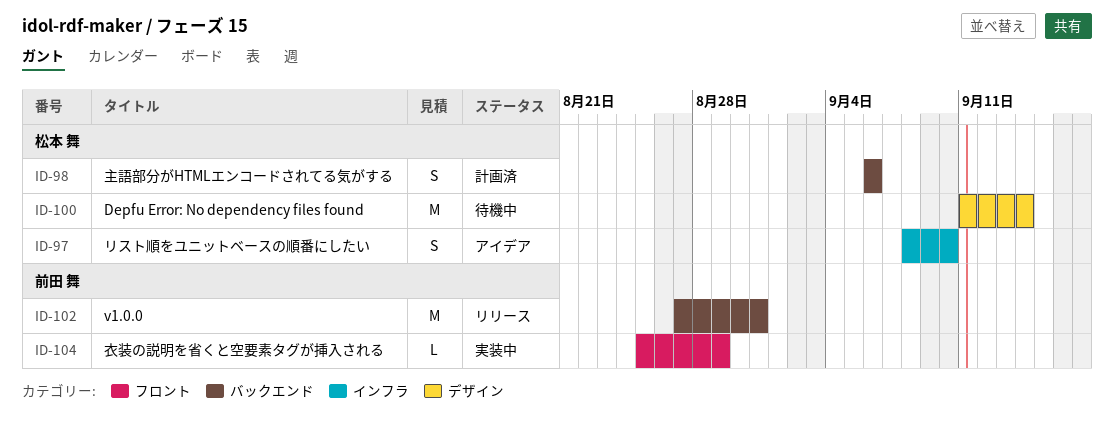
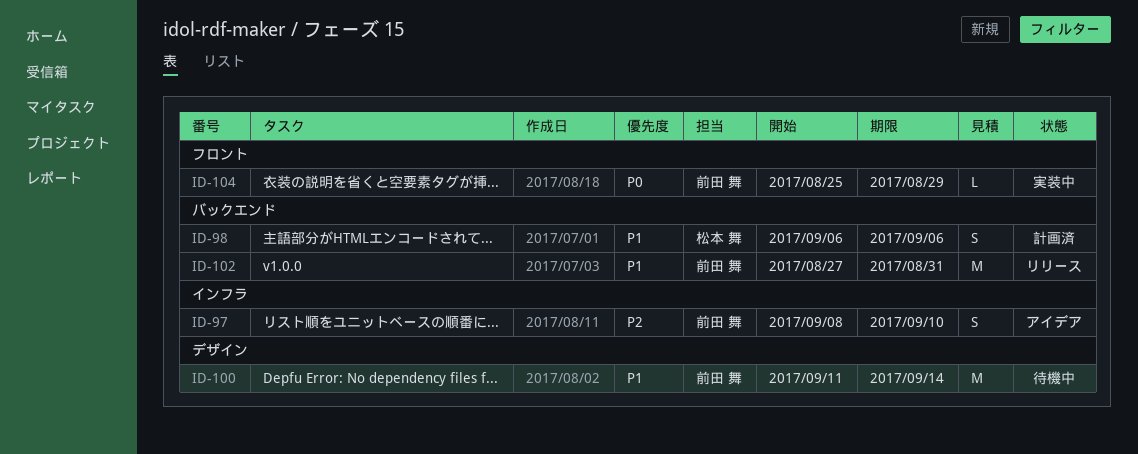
ID-97, owner: 松本 舞 -> 前田 舞
ID-100, owner: 松本 舞 -> 前田 舞

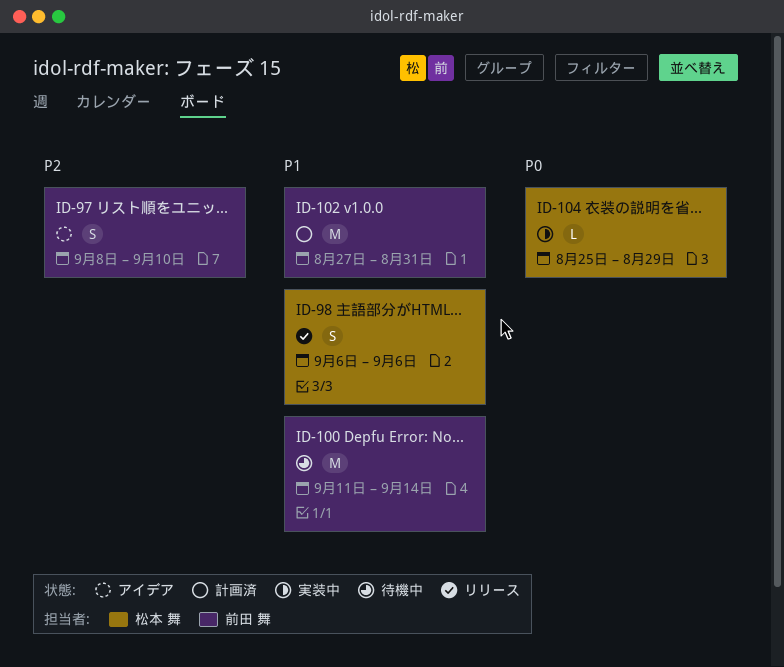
ID-98, status: 計画済 -> リリース
ID-102, status: リリース -> 計画済
ID-104, owner: 前田 舞 -> 松本 舞

